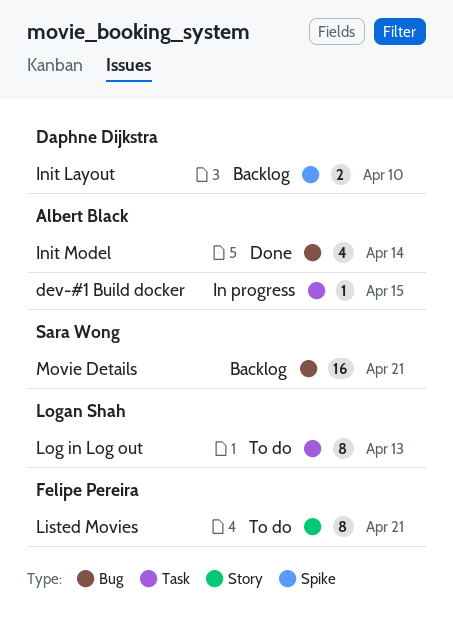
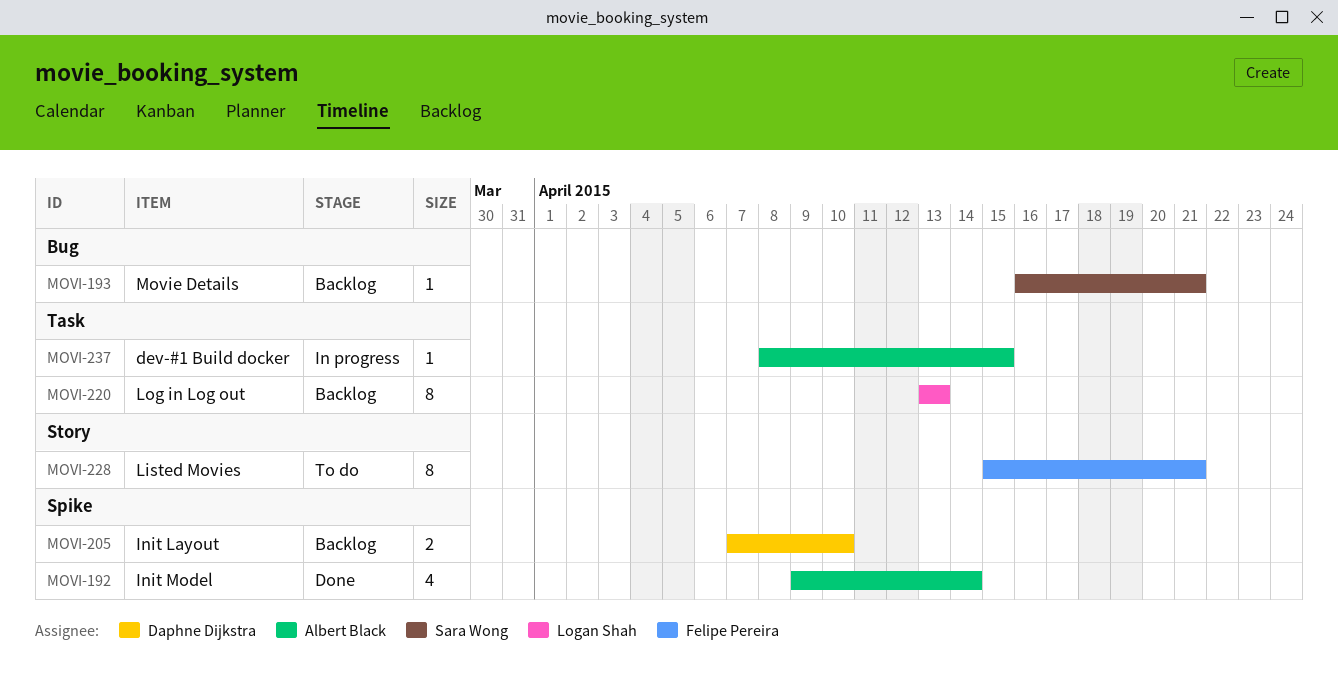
Init Model, label: Bug -> Spike
Log in Log out, status: To do -> Backlog
Movie Details, estimate: 16 -> 1

